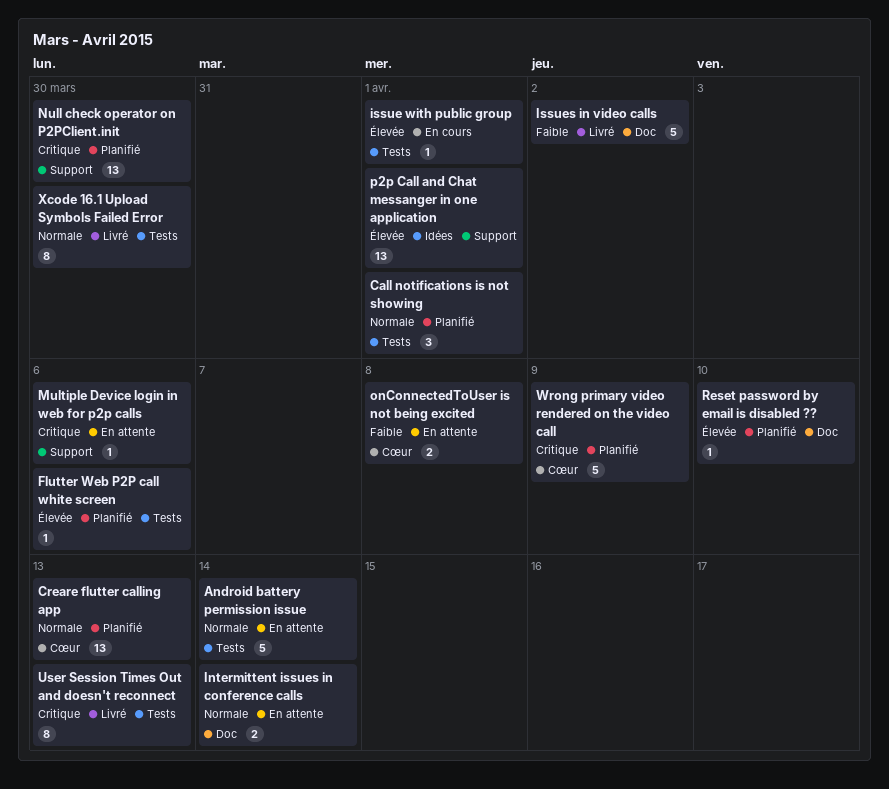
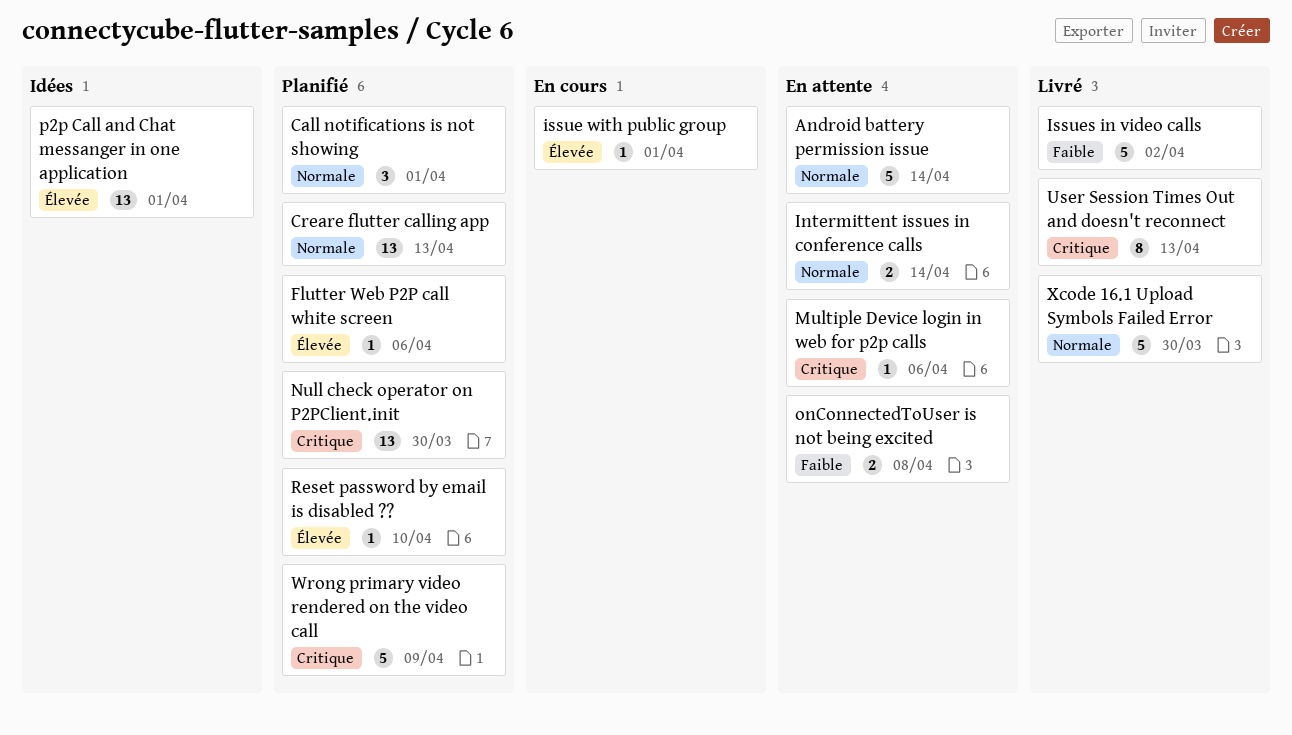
Xcode 16.1 Upload Symbols Failed Error, estimate: 8 -> 5

